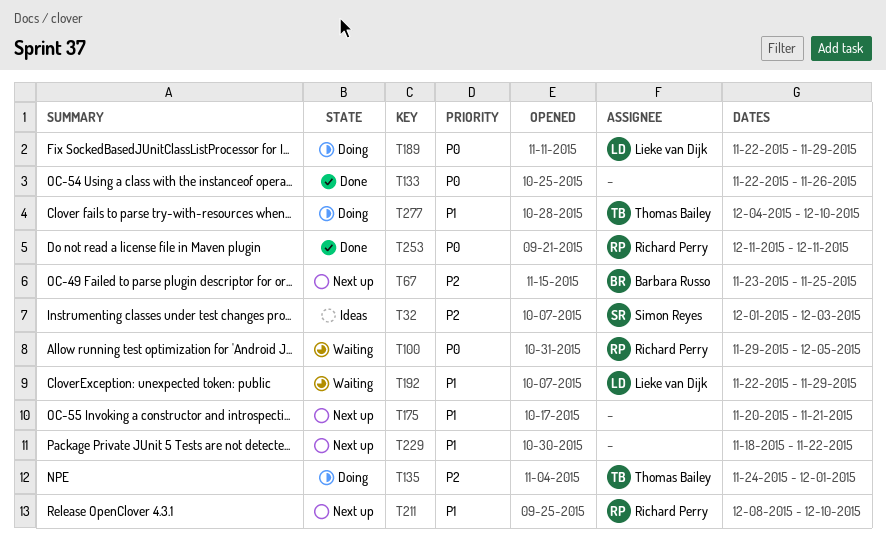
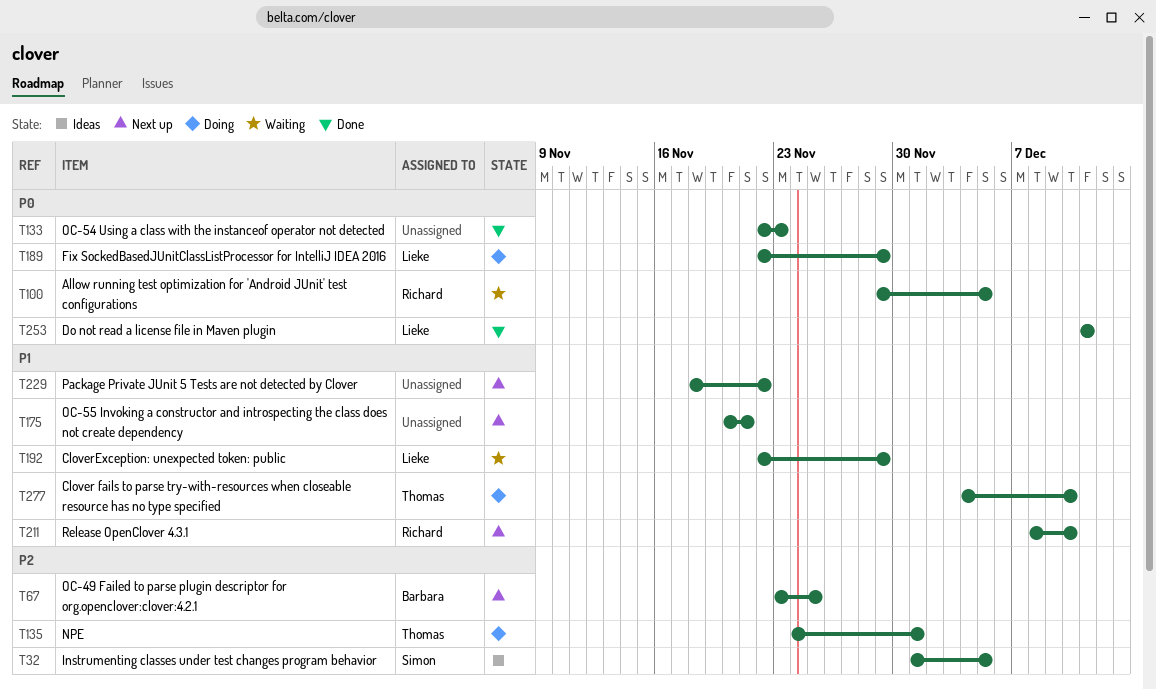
T32, due: Dec 3 -> Dec 5
T133, due: Nov 26 -> Nov 23
T253, owner: Richard Perry -> Lieke van Dijk

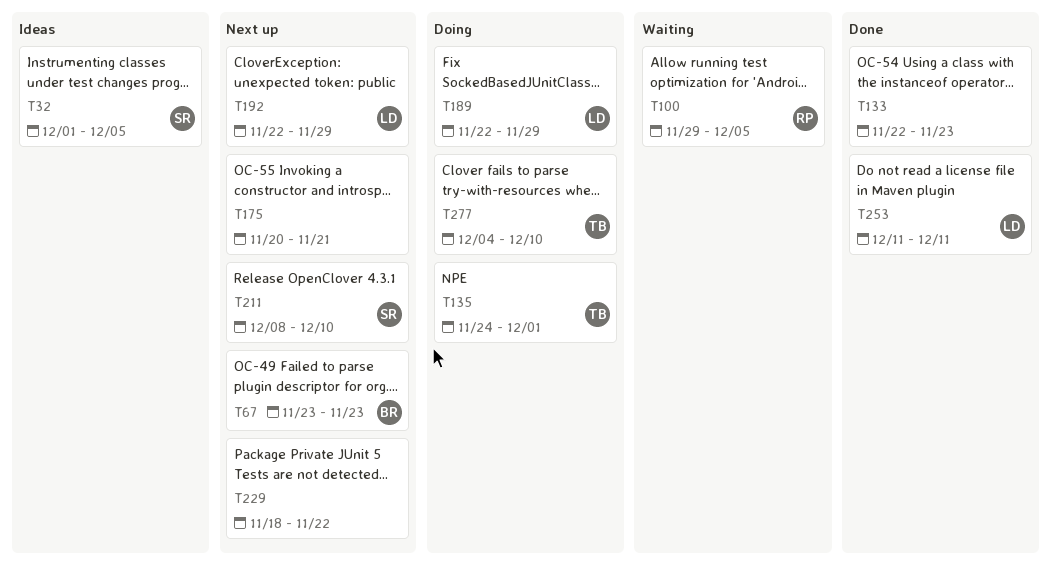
T67, due: Nov 25 -> Nov 23
T192, status: Waiting -> Next up
T211, owner: Richard -> Simon

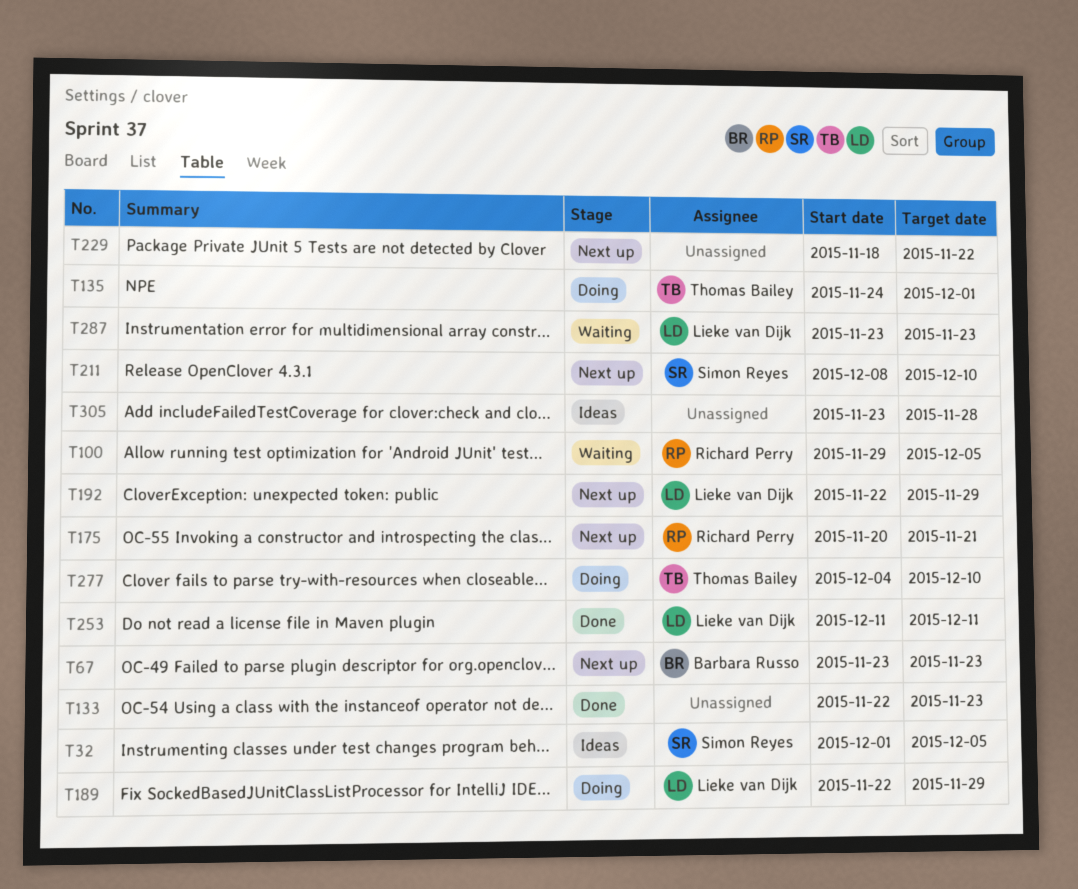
T175, owner: none -> Richard Perry
T287: none -> present
T305: none -> present

